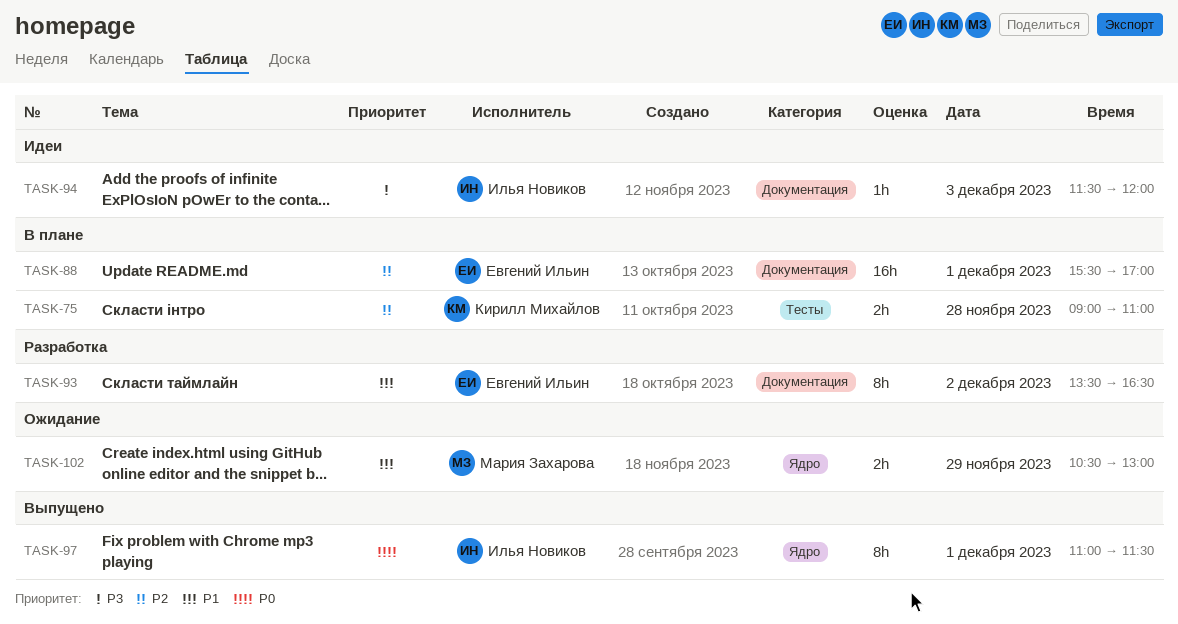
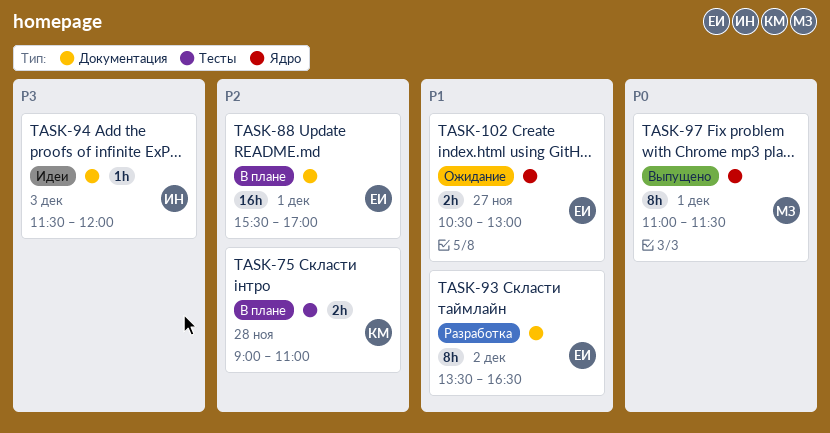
TASK-97, owner: Илья Новиков -> Мария Захарова
TASK-102, owner: Мария Захарова -> Евгений Ильин
TASK-102, day: Nov 29 -> Nov 27

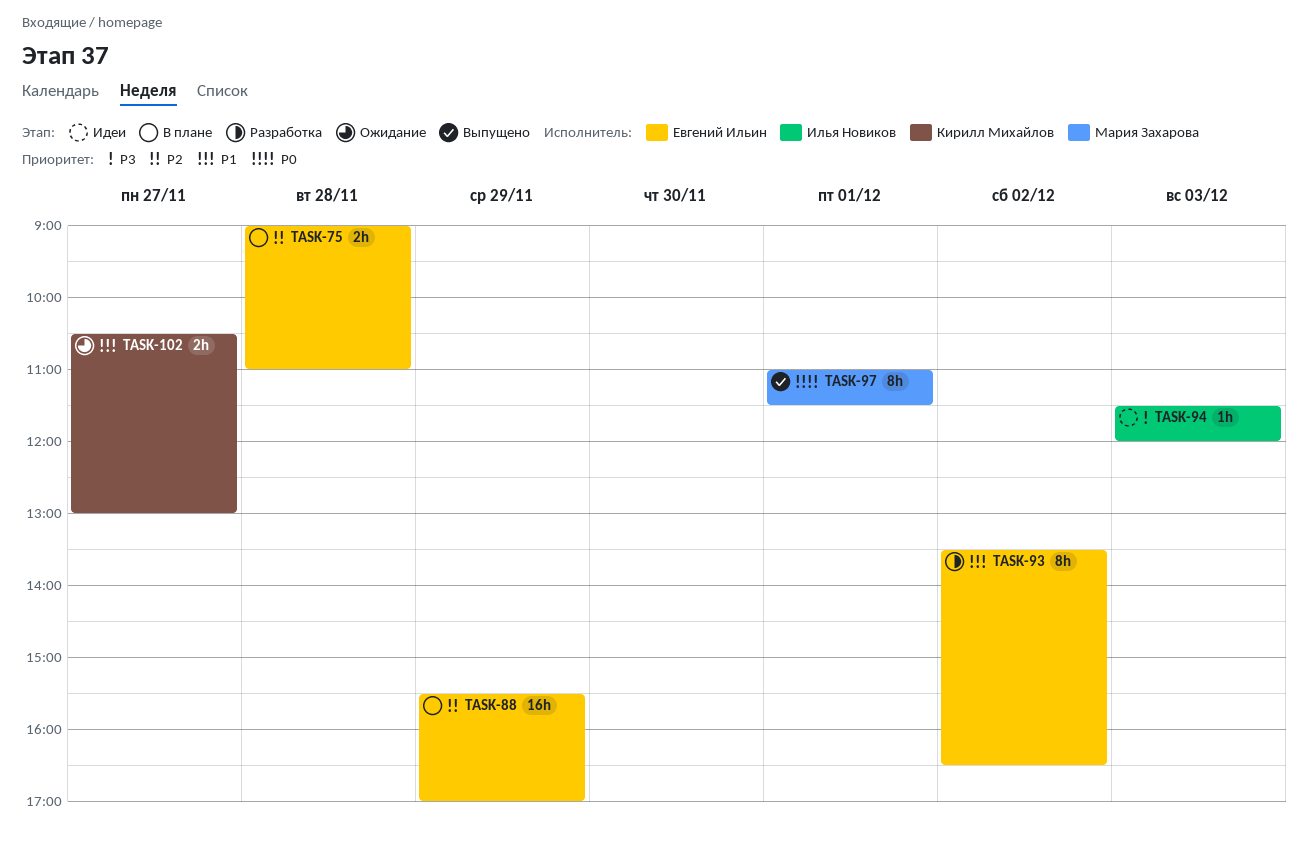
TASK-75, owner: Кирилл Михайлов -> Евгений Ильин
TASK-88, day: Dec 1 -> Nov 29
TASK-102, owner: Евгений Ильин -> Кирилл Михайлов

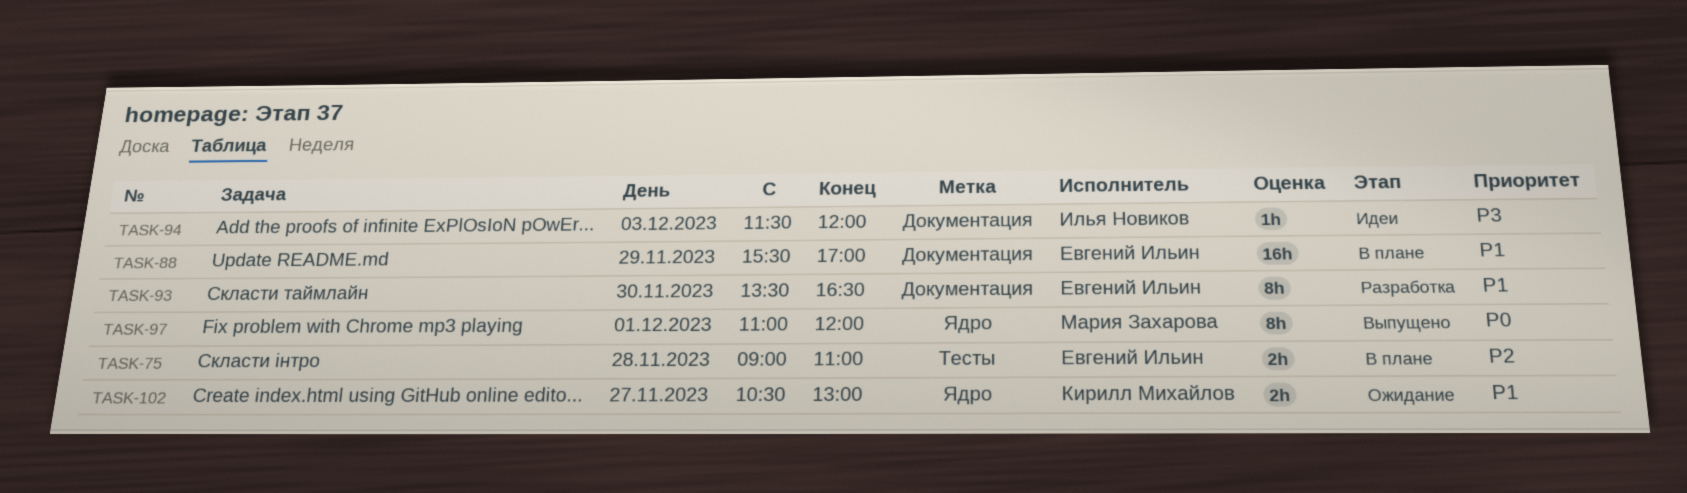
TASK-88, priority: P2 -> P1
TASK-93, day: Dec 2 -> Nov 30
TASK-97, ends: 11:30 -> 12:00

